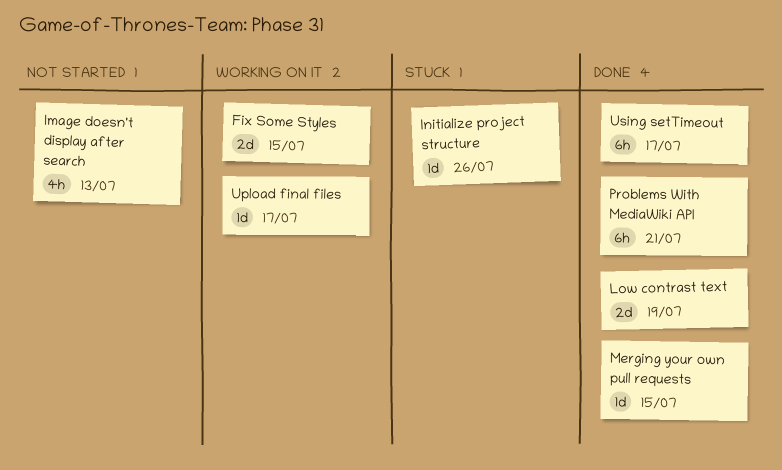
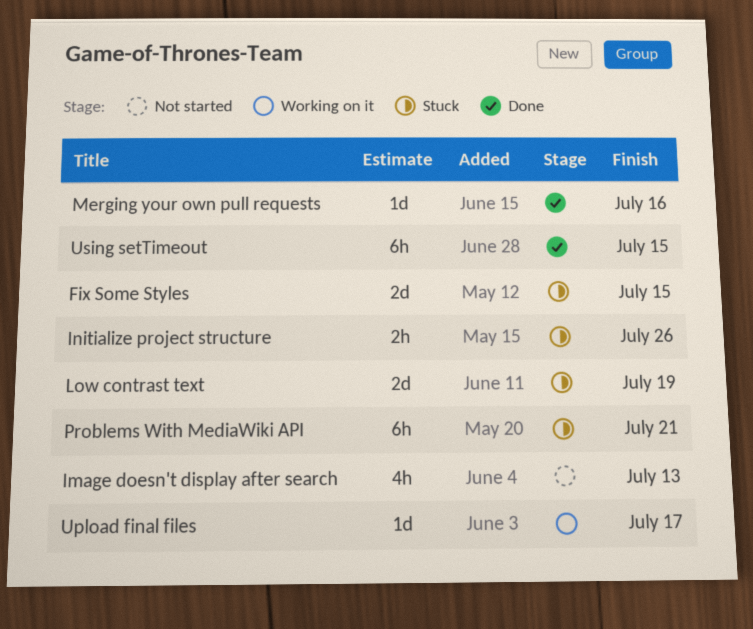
Fix Some Styles, status: Working on it -> Stuck
Initialize project structure, estimate: 1d -> 2h
Low contrast text, status: Done -> Stuck
Merging your own pull requests, due: Jul 15 -> Jul 16
Problems With MediaWiki API, status: Done -> Stuck
Using setTimeout, due: Jul 17 -> Jul 15

